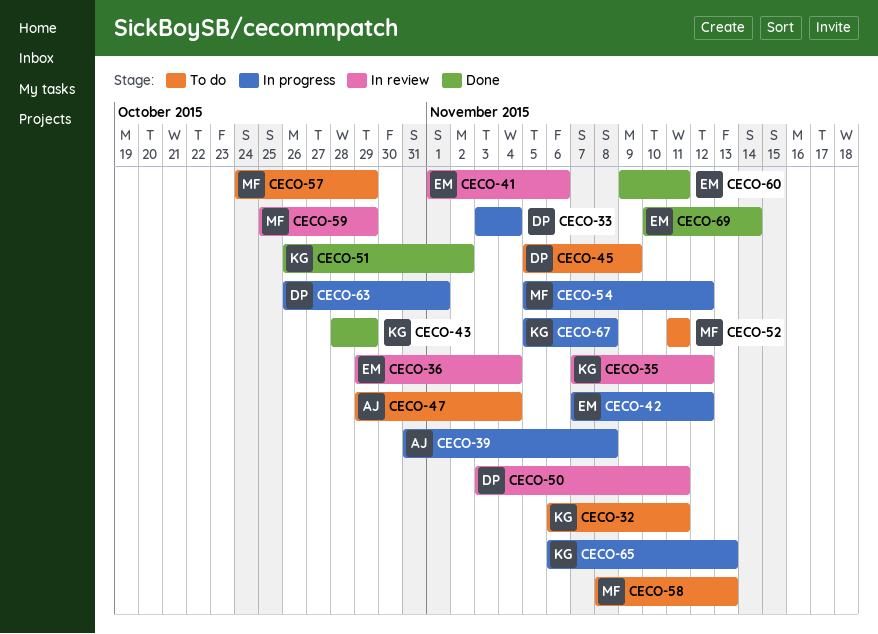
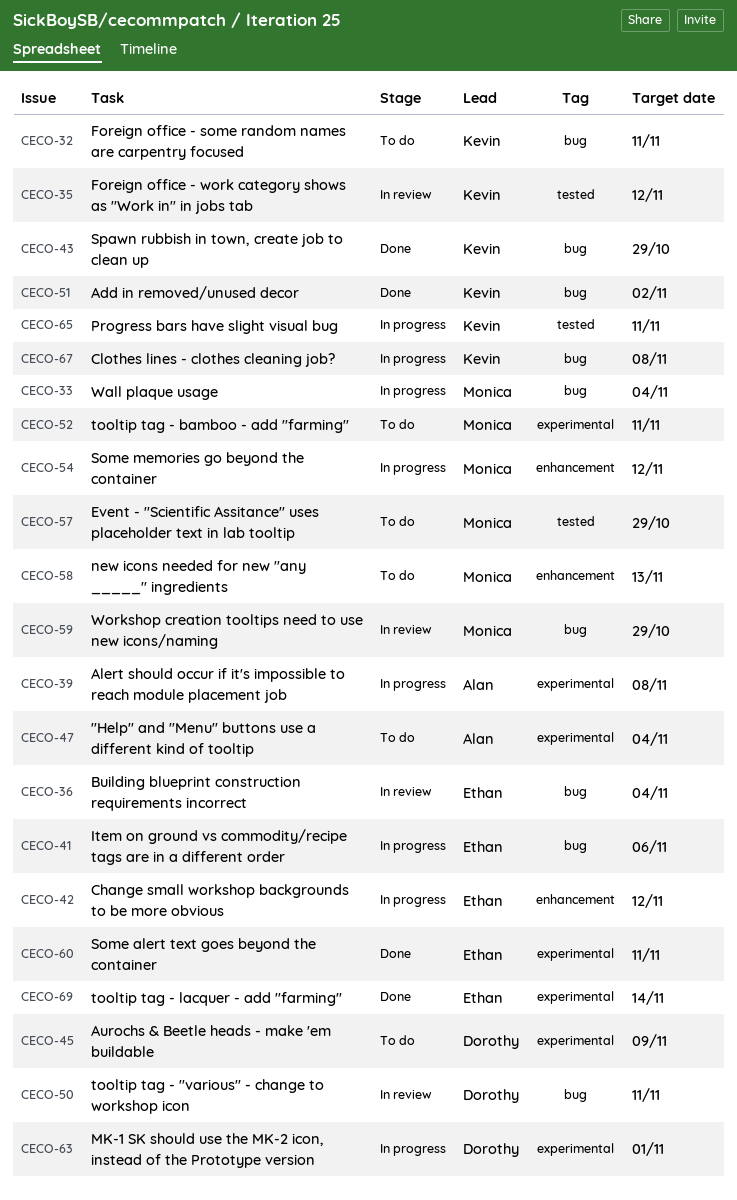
CECO-33, owner: Dorothy -> Monica
CECO-41, status: In review -> In progress
CECO-65, due: Nov 13 -> Nov 11

